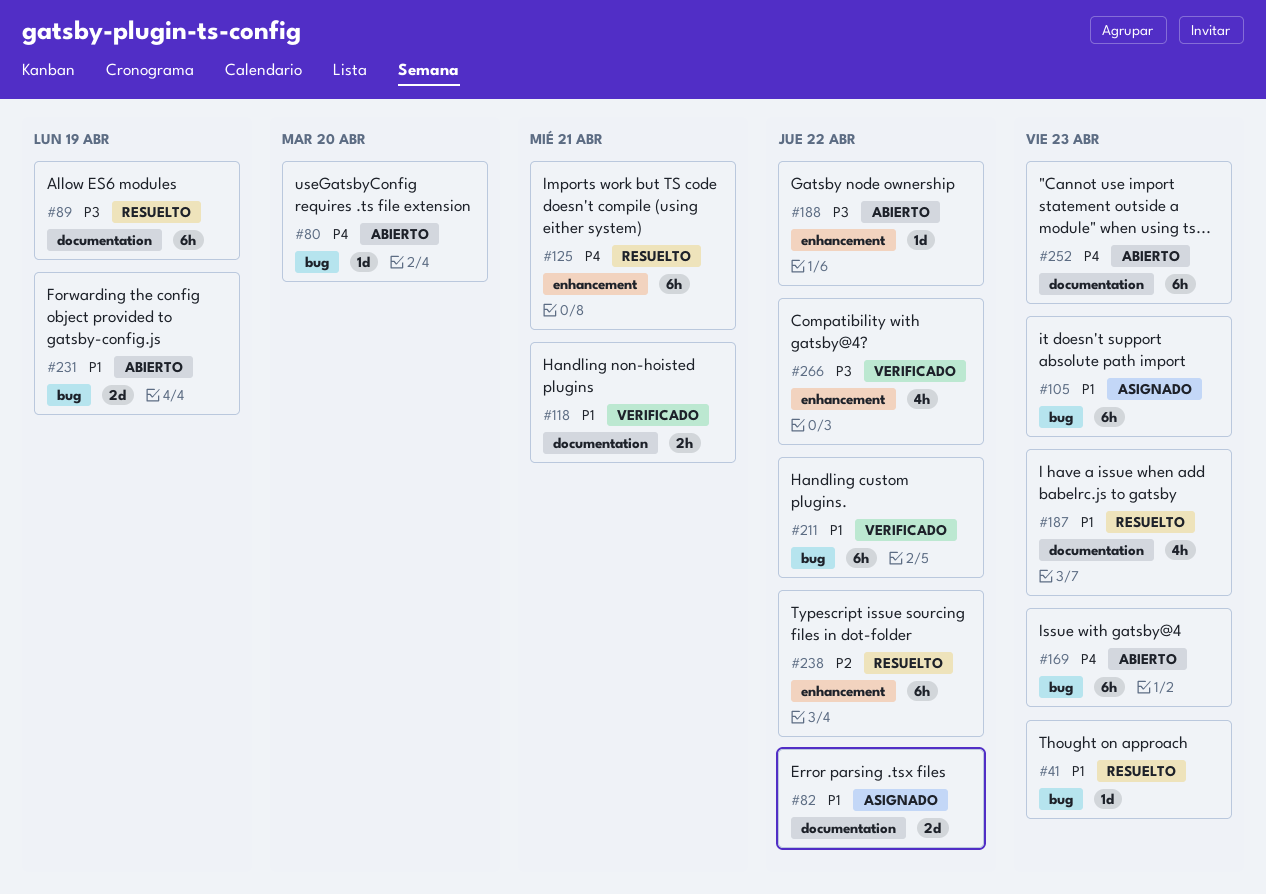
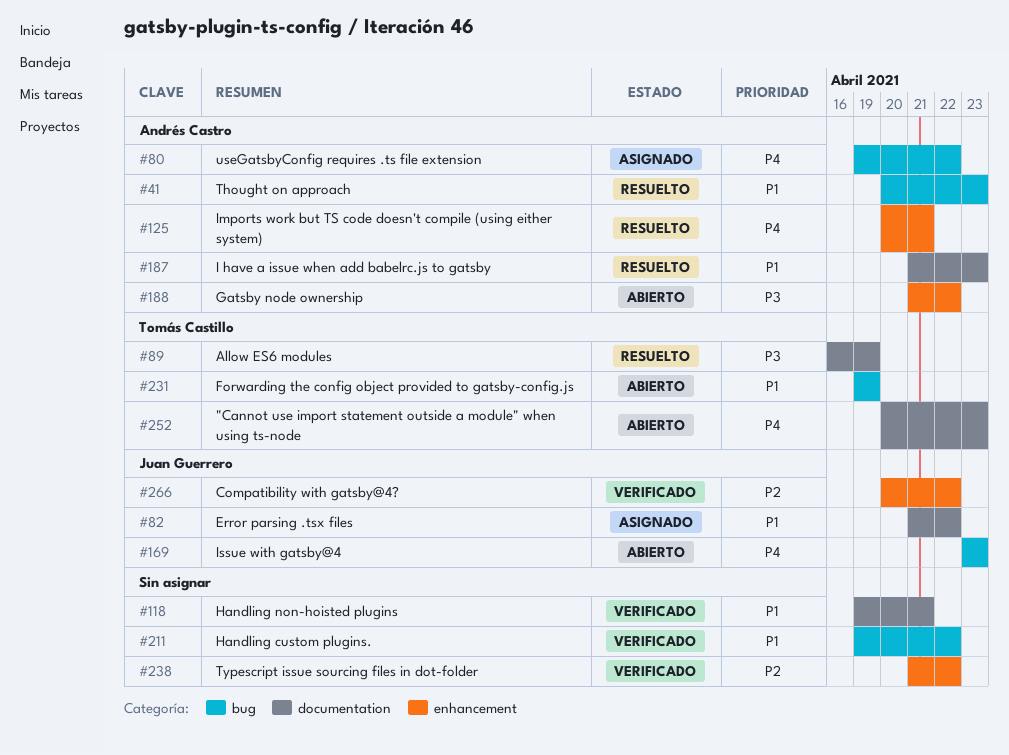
#80, status: Abierto -> Asignado
#80, due: Apr 20 -> Apr 22
#105: present -> none
#238, status: Resuelto -> Verificado
#266, priority: P3 -> P2

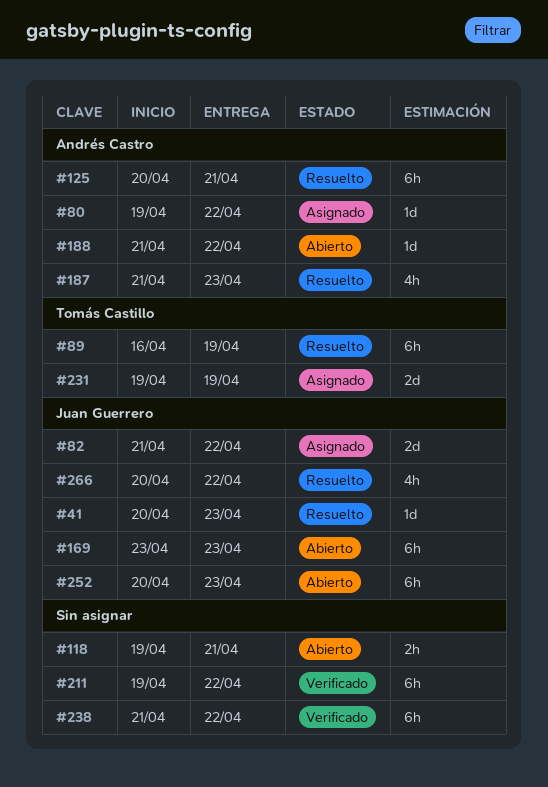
#41, owner: Andrés Castro -> Juan Guerrero
#118, status: Verificado -> Abierto
#231, status: Abierto -> Asignado
#252, owner: Tomás Castillo -> Juan Guerrero
#266, status: Verificado -> Resuelto

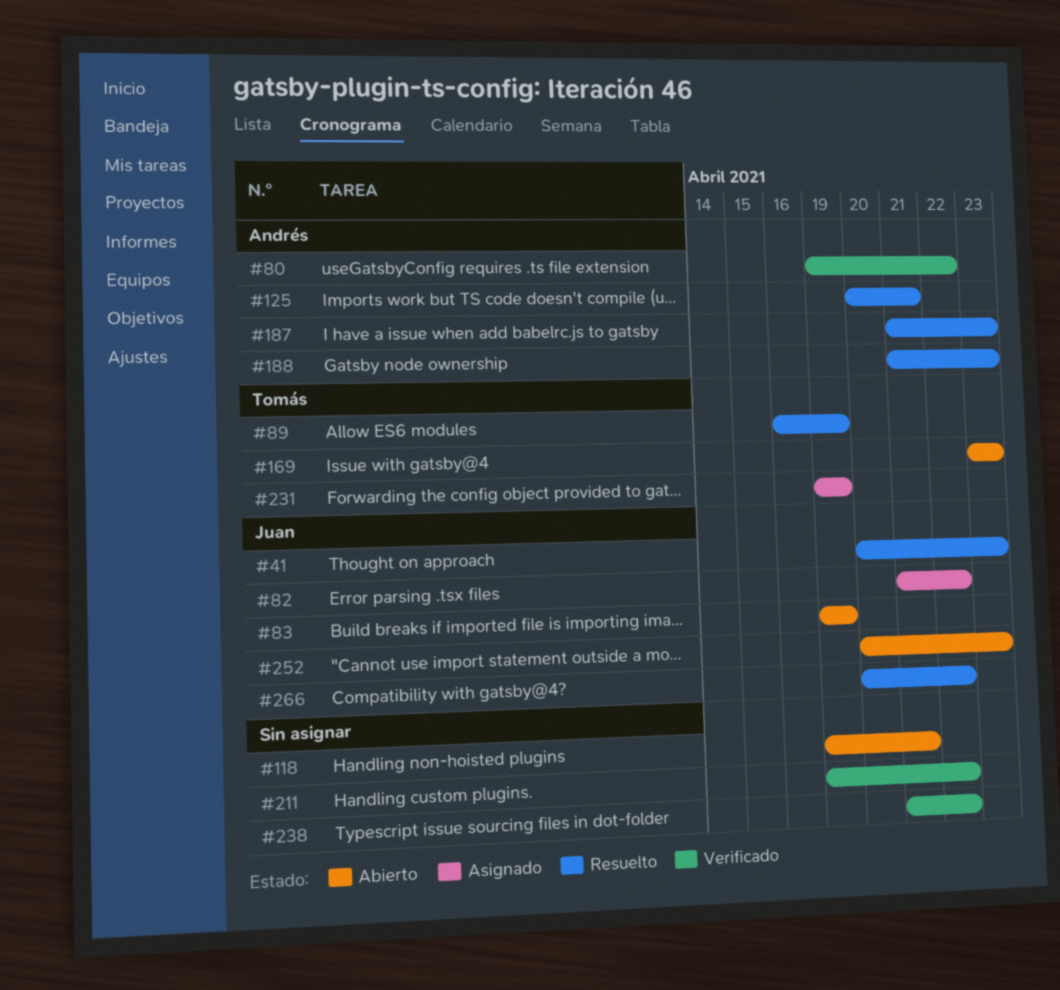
#80, status: Asignado -> Verificado
#83: none -> present
#169, owner: Juan Guerrero -> Tomás Castillo
#188, status: Abierto -> Resuelto
#188, due: Apr 22 -> Apr 23

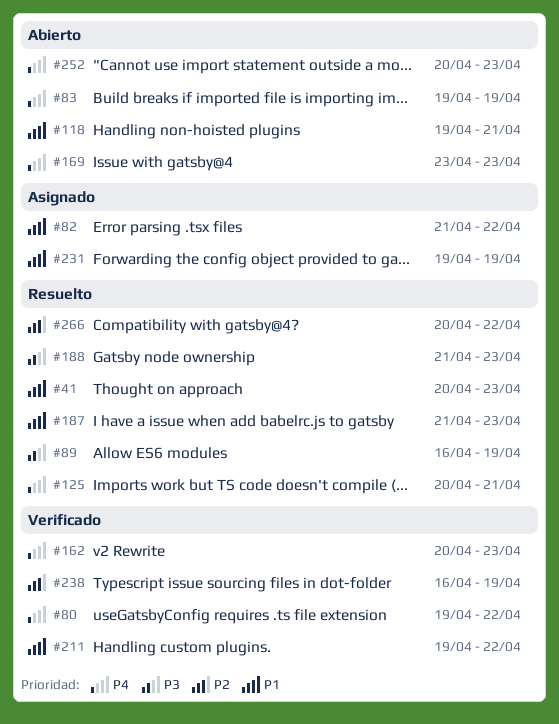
#162: none -> present
#238, start: Apr 21 -> Apr 16
#238, due: Apr 22 -> Apr 19

